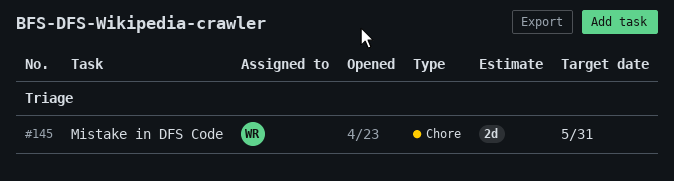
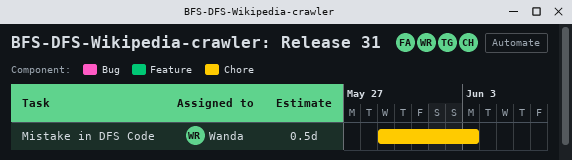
Mistake in DFS Code, estimate: 2d -> 0.5d
Mistake in DFS Code, due: May 31 -> Jun 3

